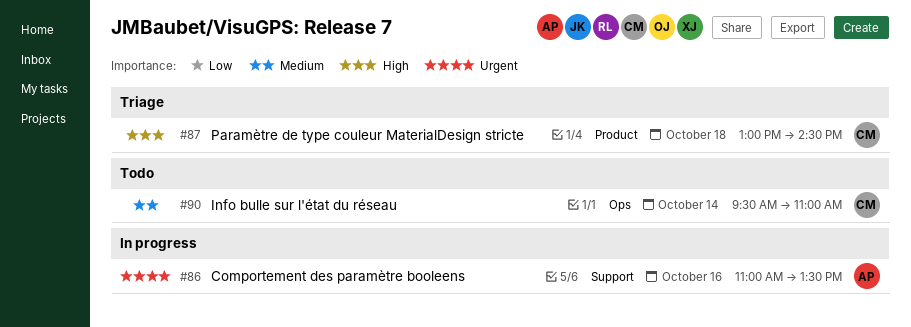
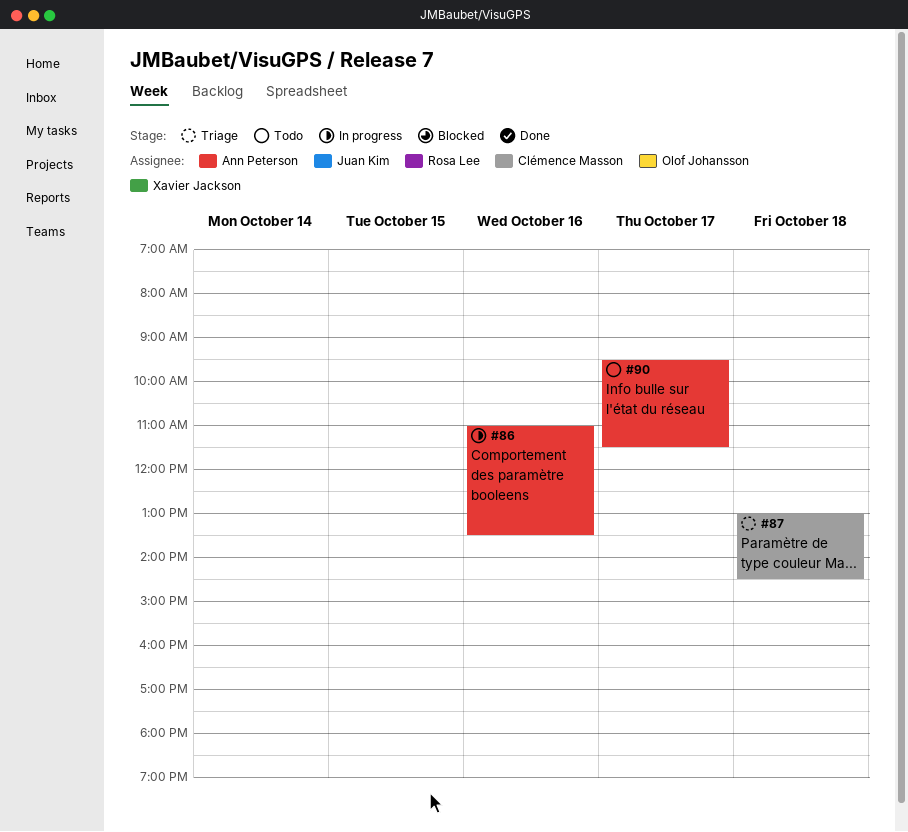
#90, owner: Clémence Masson -> Ann Peterson
#90, day: Oct 14 -> Oct 17
#90, ends: 11:00 -> 11:30

